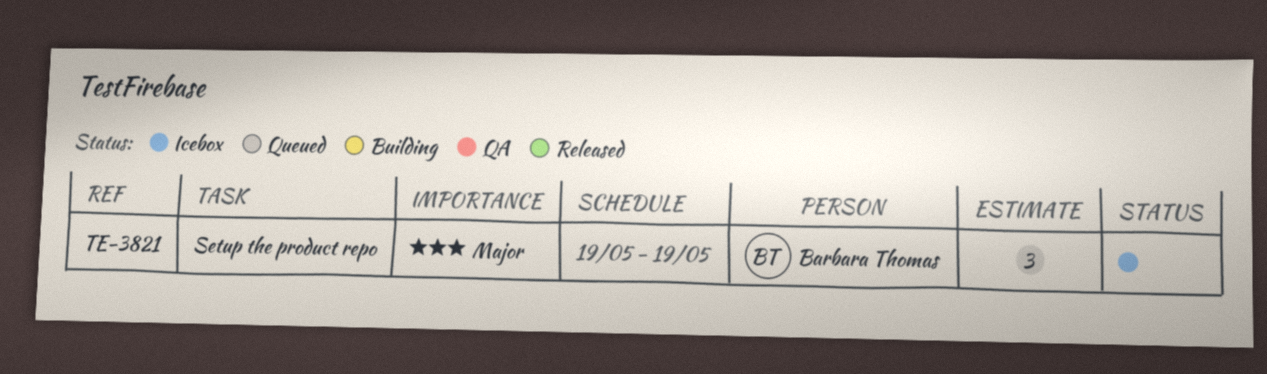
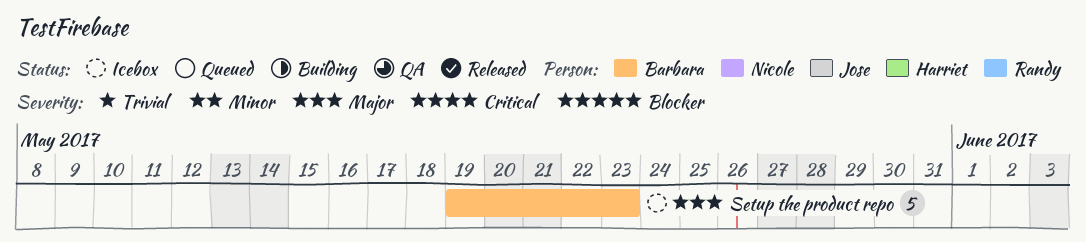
Setup the product repo, estimate: 3 -> 5
Setup the product repo, due: May 19 -> May 23

